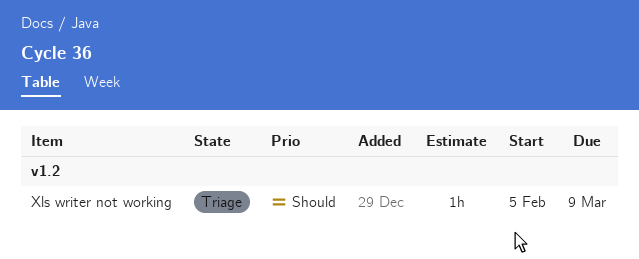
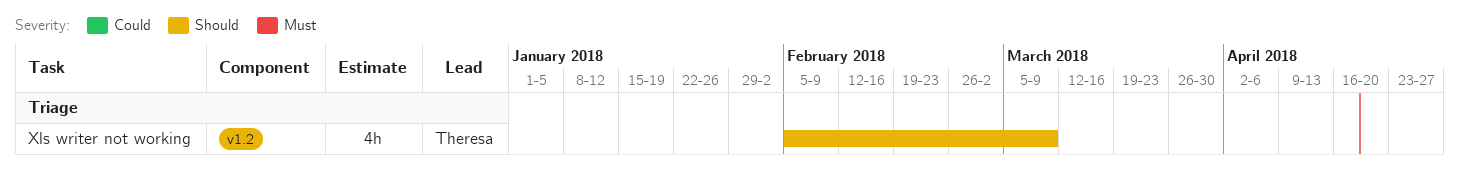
Xls writer not working, estimate: 1h -> 4h

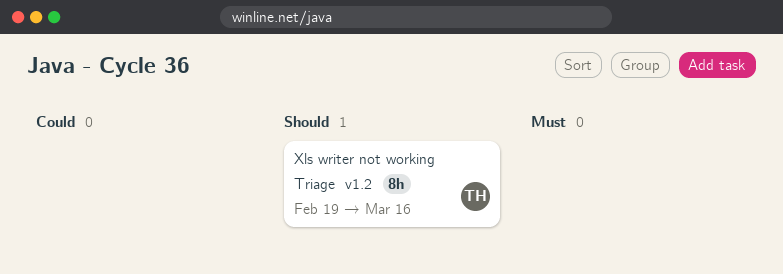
Xls writer not working, estimate: 4h -> 8h
Xls writer not working, start: Feb 5 -> Feb 19
Xls writer not working, due: Mar 9 -> Mar 16

